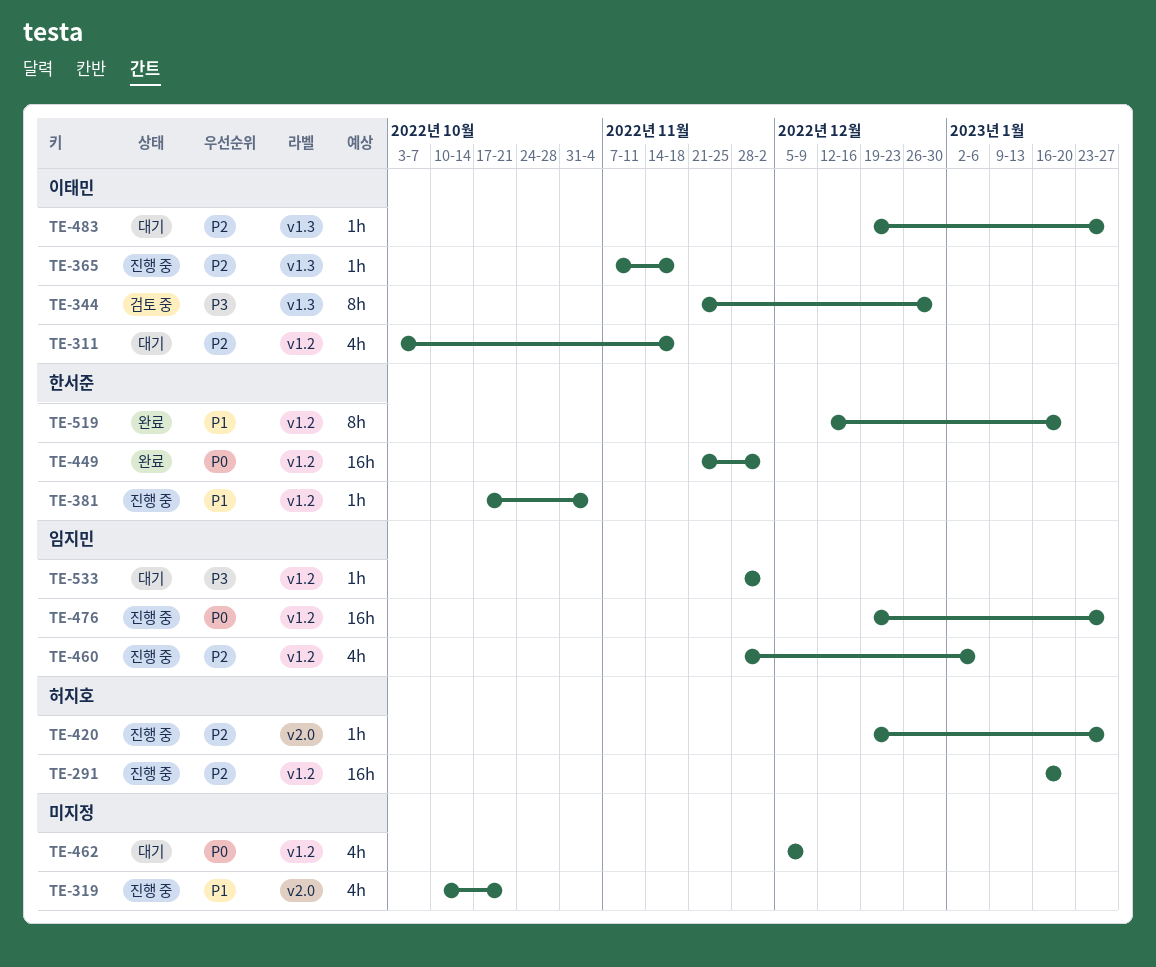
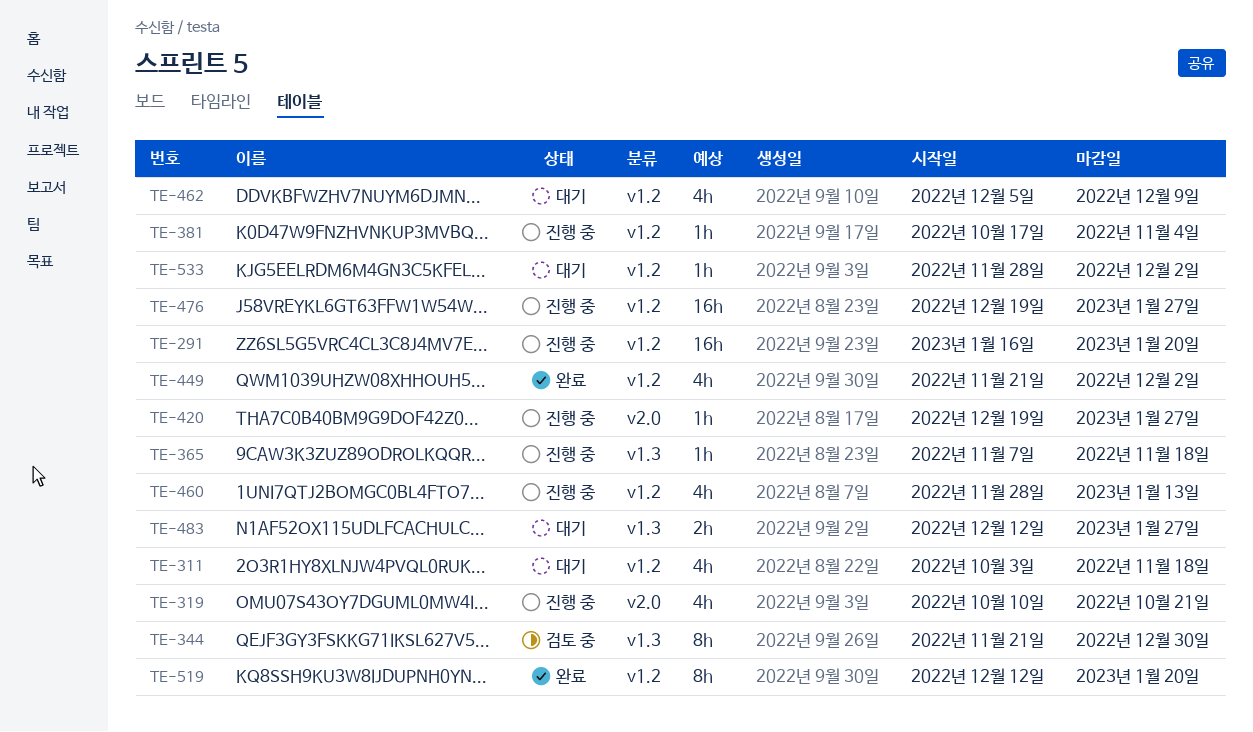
TE-449, estimate: 16h -> 4h
TE-460, due: Jan 6 -> Jan 13
TE-483, estimate: 1h -> 2h
TE-483, start: Dec 19 -> Dec 12

